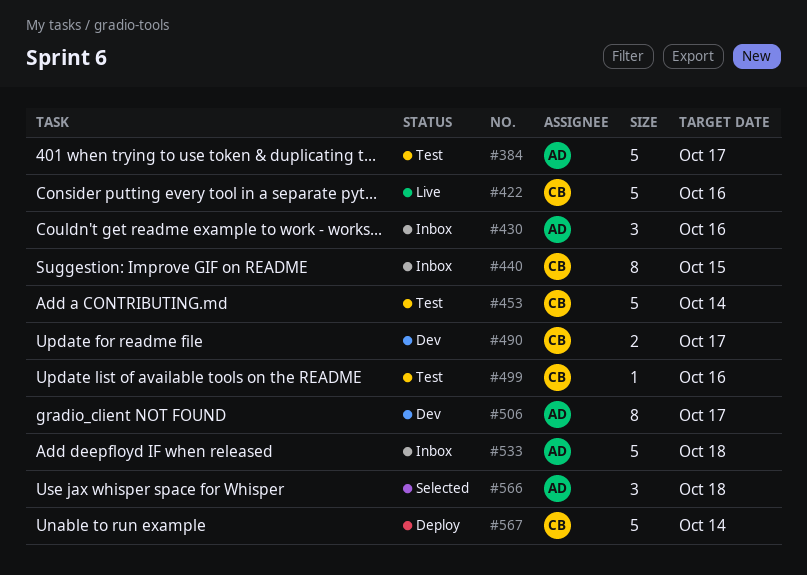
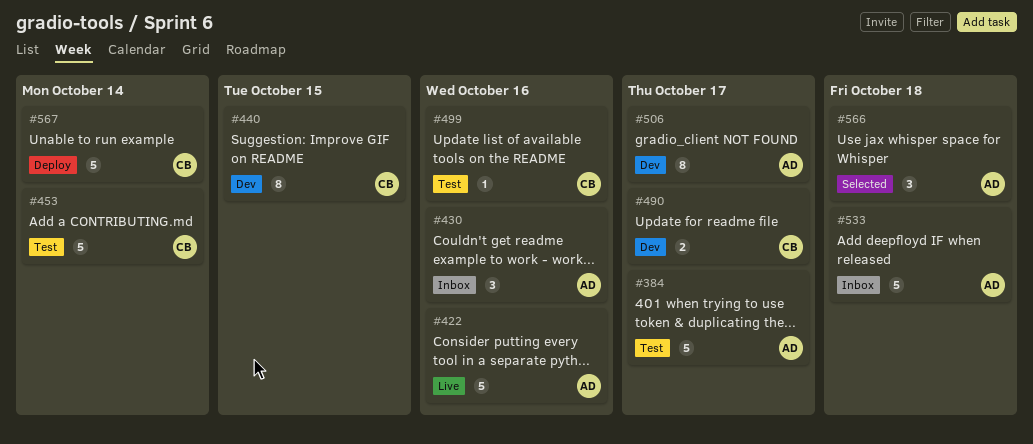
#422, owner: CB -> AD
#440, status: Inbox -> Dev

